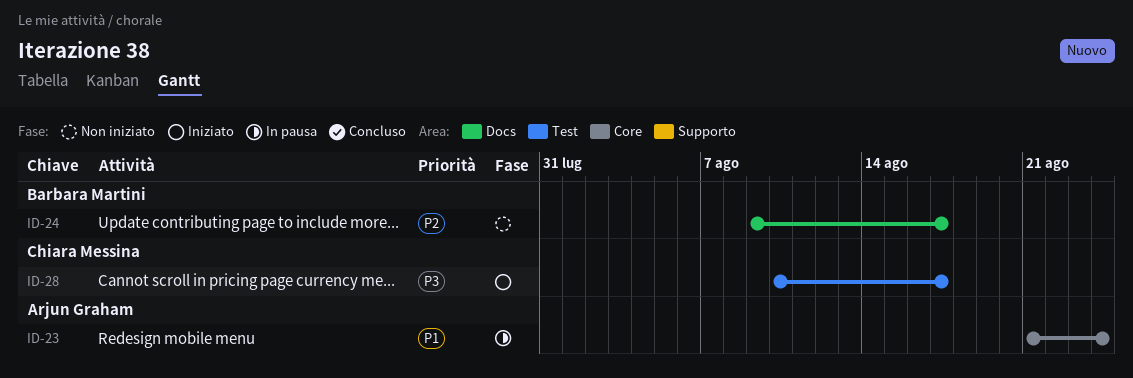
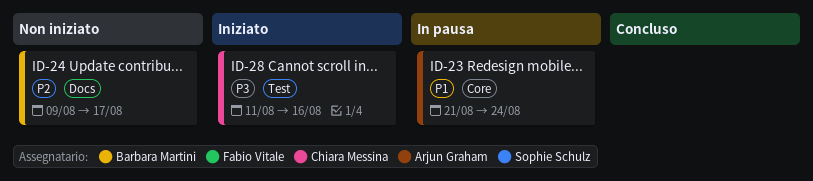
ID-28, start: Aug 10 -> Aug 11
ID-28, due: Aug 17 -> Aug 16

